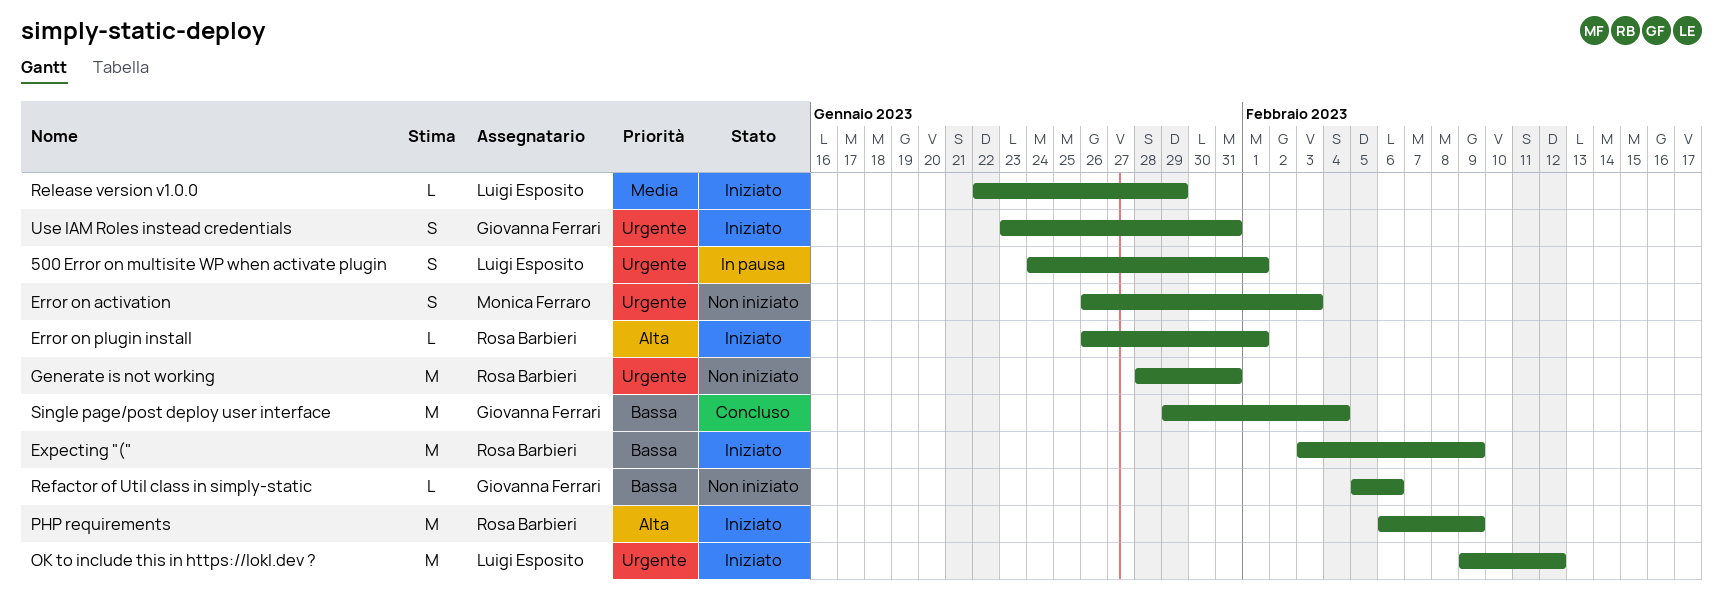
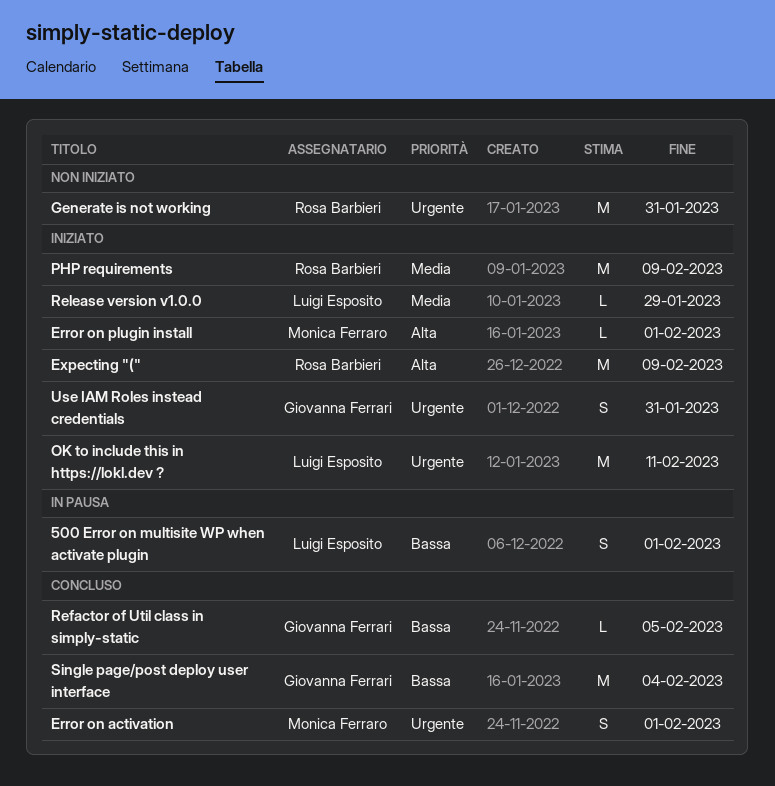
500 Error on multisite WP when activate plugin, priority: Urgente -> Bassa
Error on activation, status: Non iniziato -> Concluso
Error on activation, due: Feb 3 -> Feb 1
Error on plugin install, owner: Rosa Barbieri -> Monica Ferraro
Expecting "(", priority: Bassa -> Alta
OK to include this in https://lokl.dev ?, due: Feb 12 -> Feb 11
PHP requirements, priority: Alta -> Media
Refactor of Util class in simply-static, status: Non iniziato -> Concluso
Refactor of Util class in simply-static, due: Feb 6 -> Feb 5

